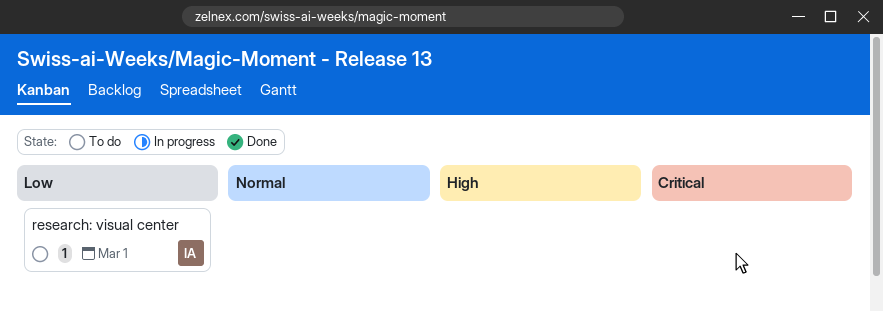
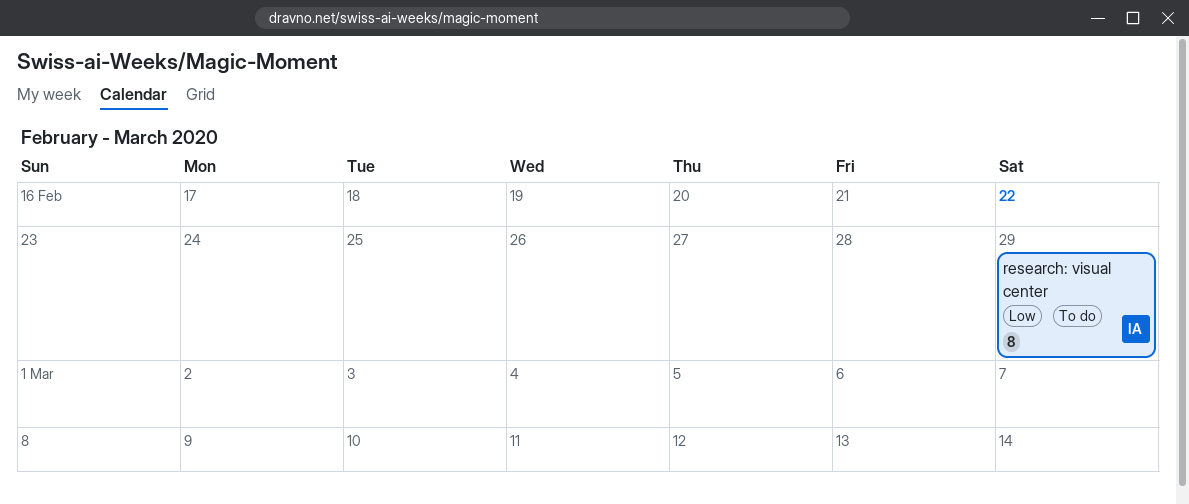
research: visual center, estimate: 1 -> 8
research: visual center, due: Mar 1 -> Feb 29

